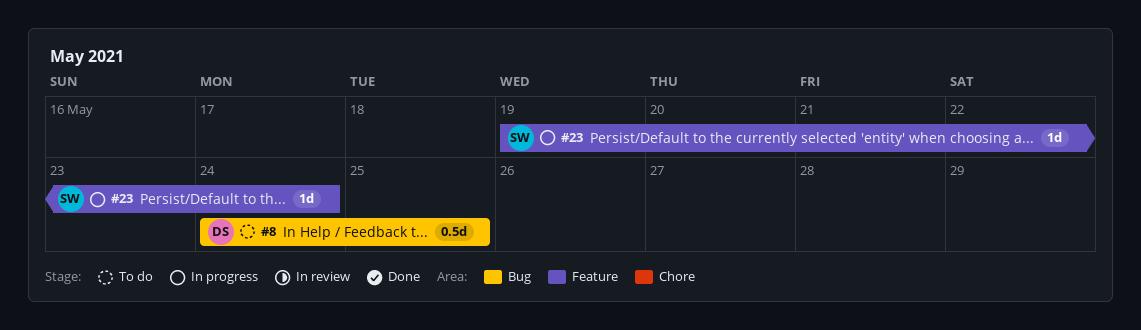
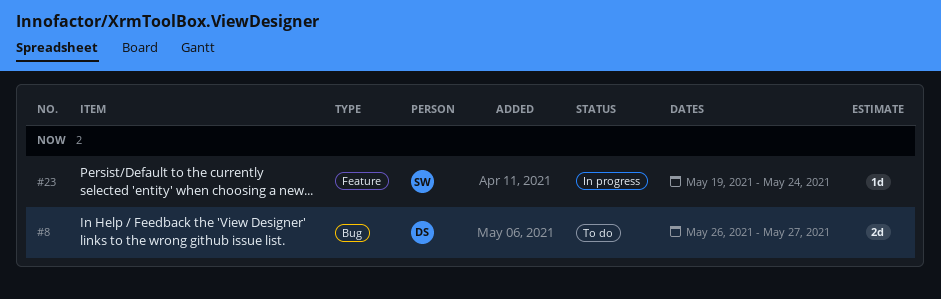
#8, estimate: 0.5d -> 2d
#8, start: May 24 -> May 26
#8, due: May 25 -> May 27

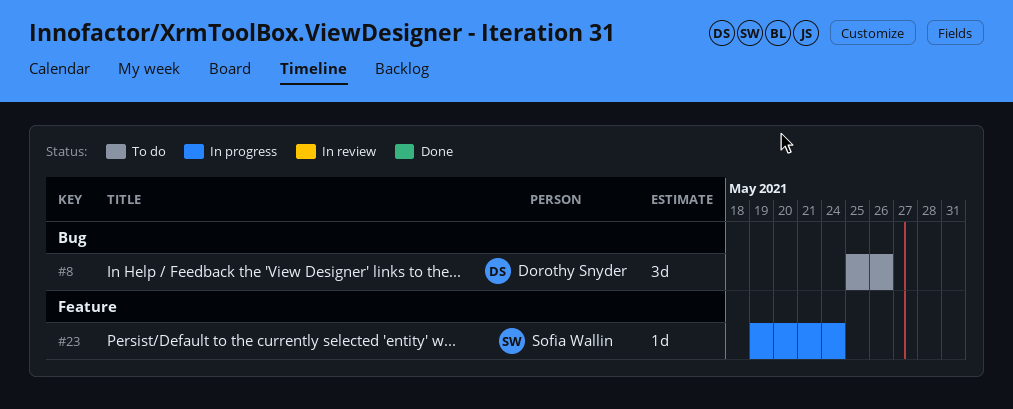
#8, estimate: 2d -> 3d
#8, start: May 26 -> May 25
#8, due: May 27 -> May 26

